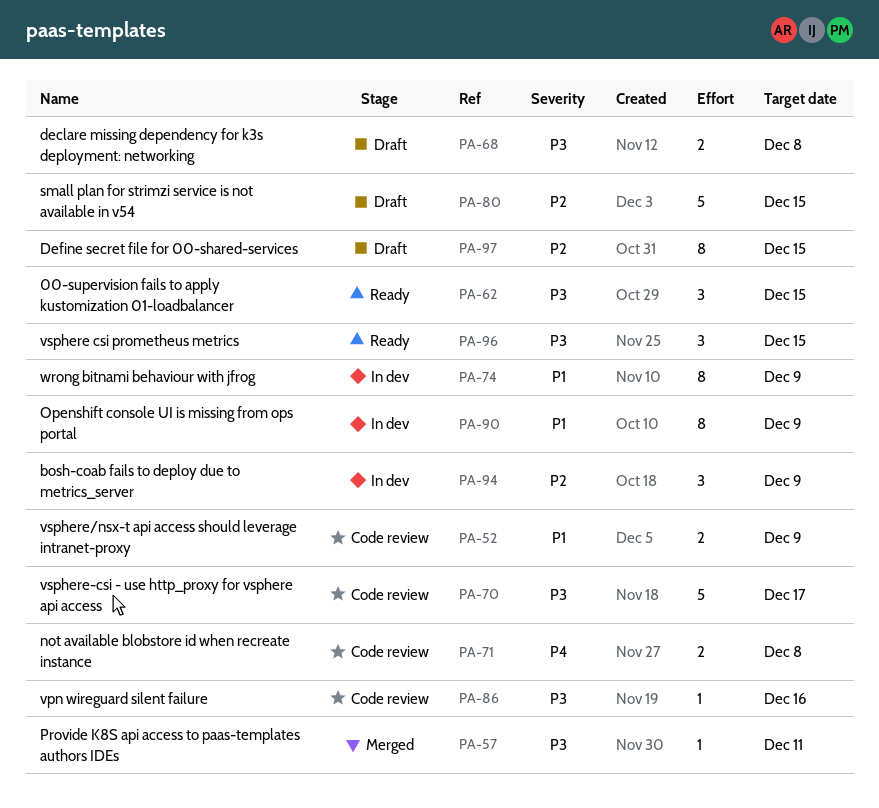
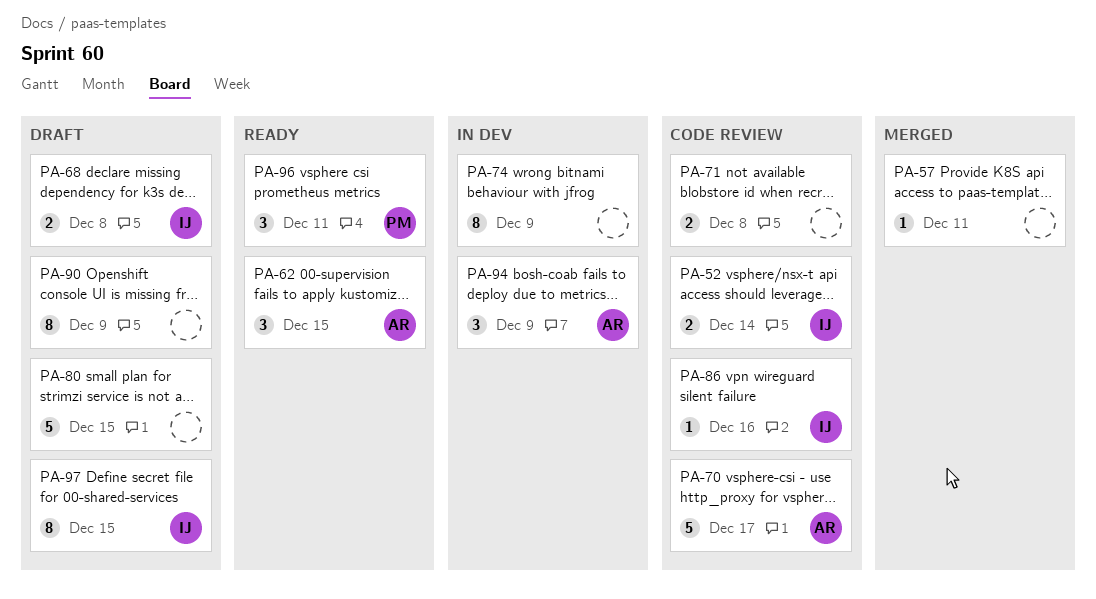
PA-52, due: Dec 9 -> Dec 14
PA-90, status: In dev -> Draft
PA-96, due: Dec 15 -> Dec 11

